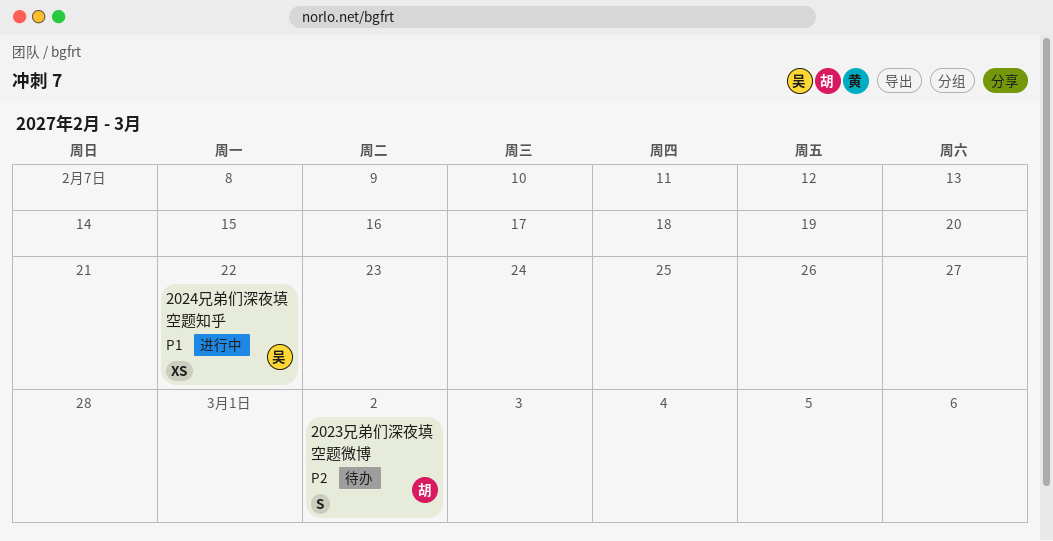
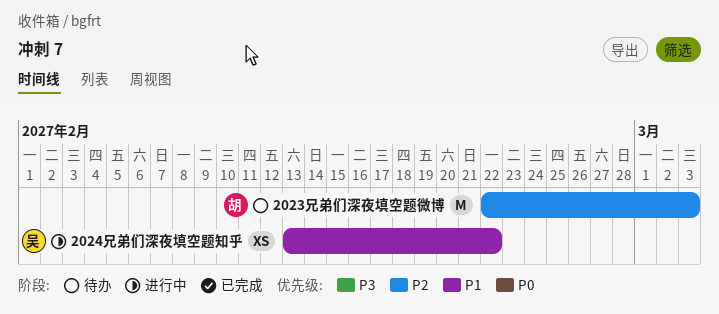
2023兄弟们深夜填空题微博, estimate: S -> M
2023兄弟们深夜填空题微博, due: Mar 2 -> Mar 3

